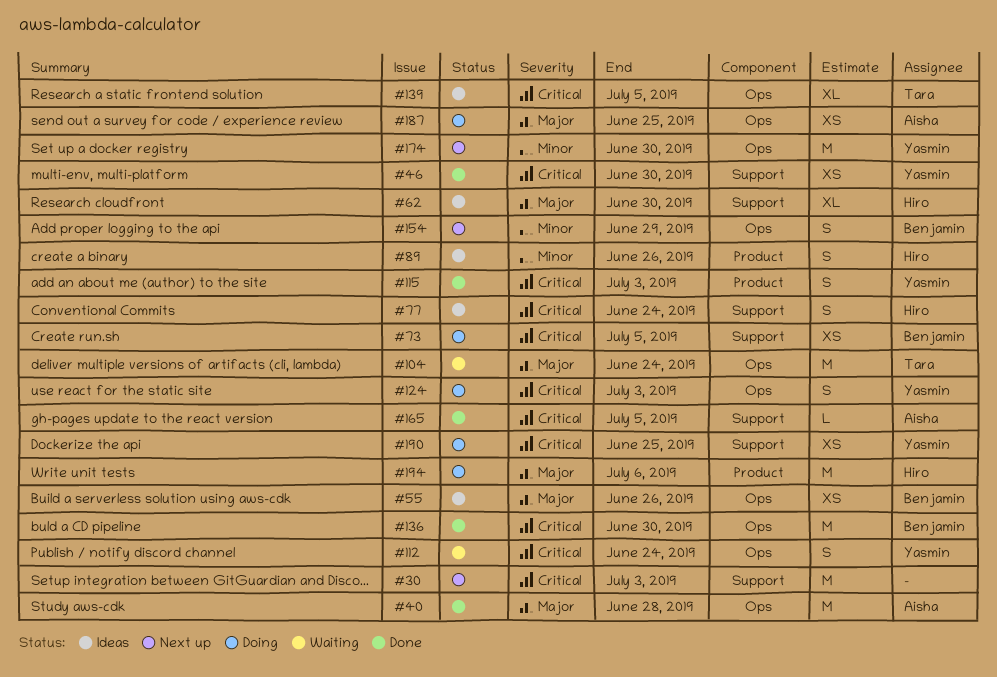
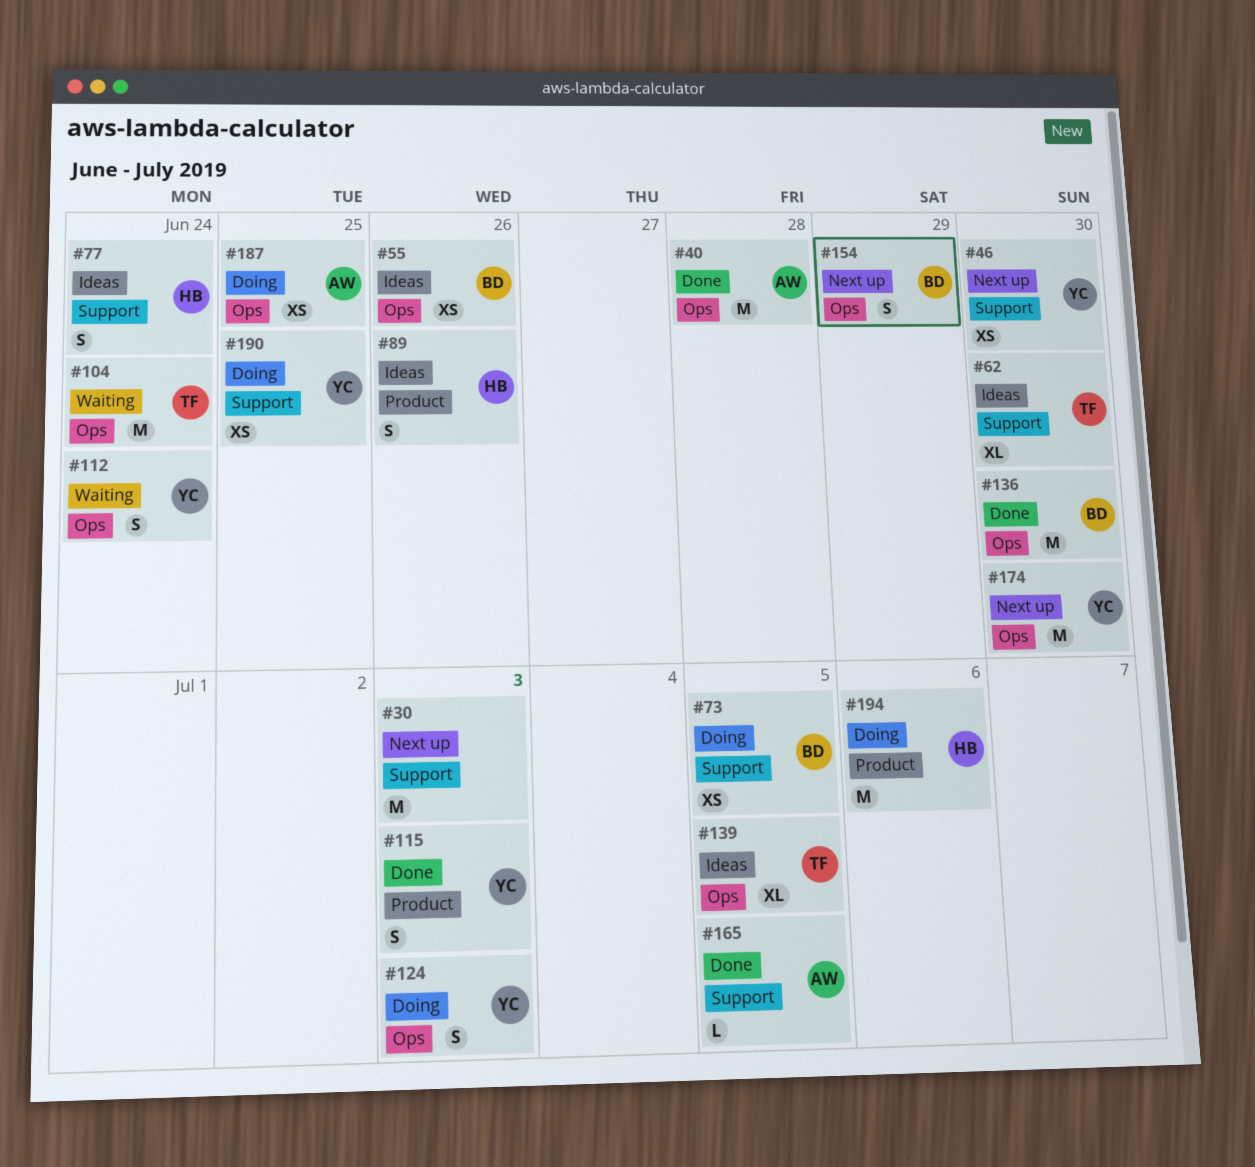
#46, status: Done -> Next up
#62, owner: Hiro -> Tara

